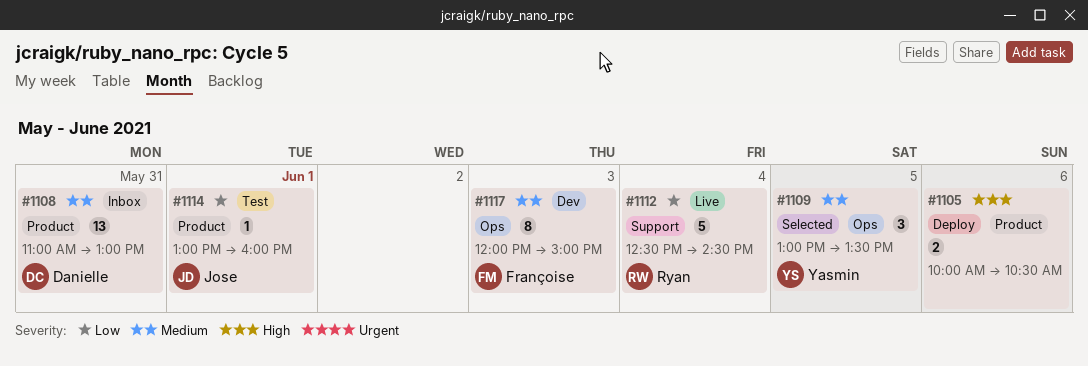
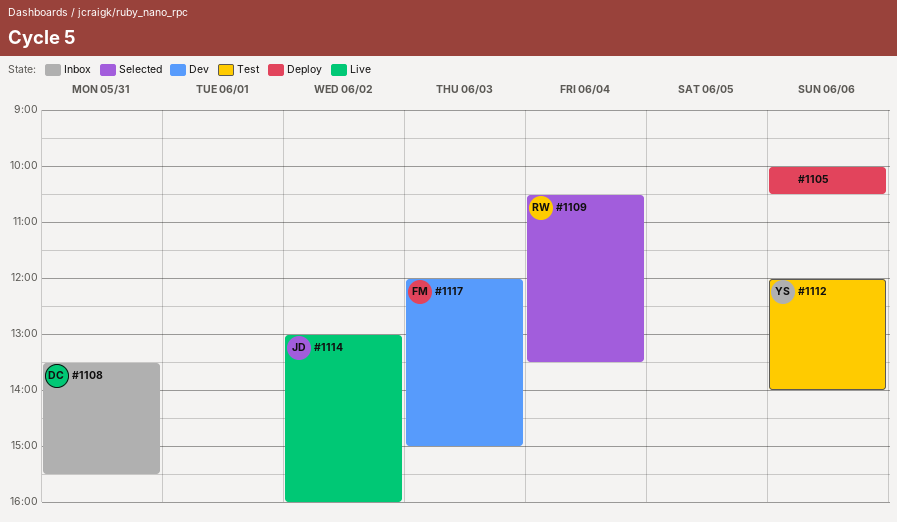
#1108, begins: 11:00 -> 13:30
#1108, ends: 13:00 -> 15:30
#1109, owner: Yasmin -> Ryan
#1109, day: Jun 5 -> Jun 4
#1109, begins: 13:00 -> 10:30
#1112, status: Live -> Test
#1112, owner: Ryan -> Yasmin
#1112, day: Jun 4 -> Jun 6
#1112, begins: 12:30 -> 12:00
#1112, ends: 14:30 -> 14:00
#1114, status: Test -> Live
#1114, day: Jun 1 -> Jun 2

